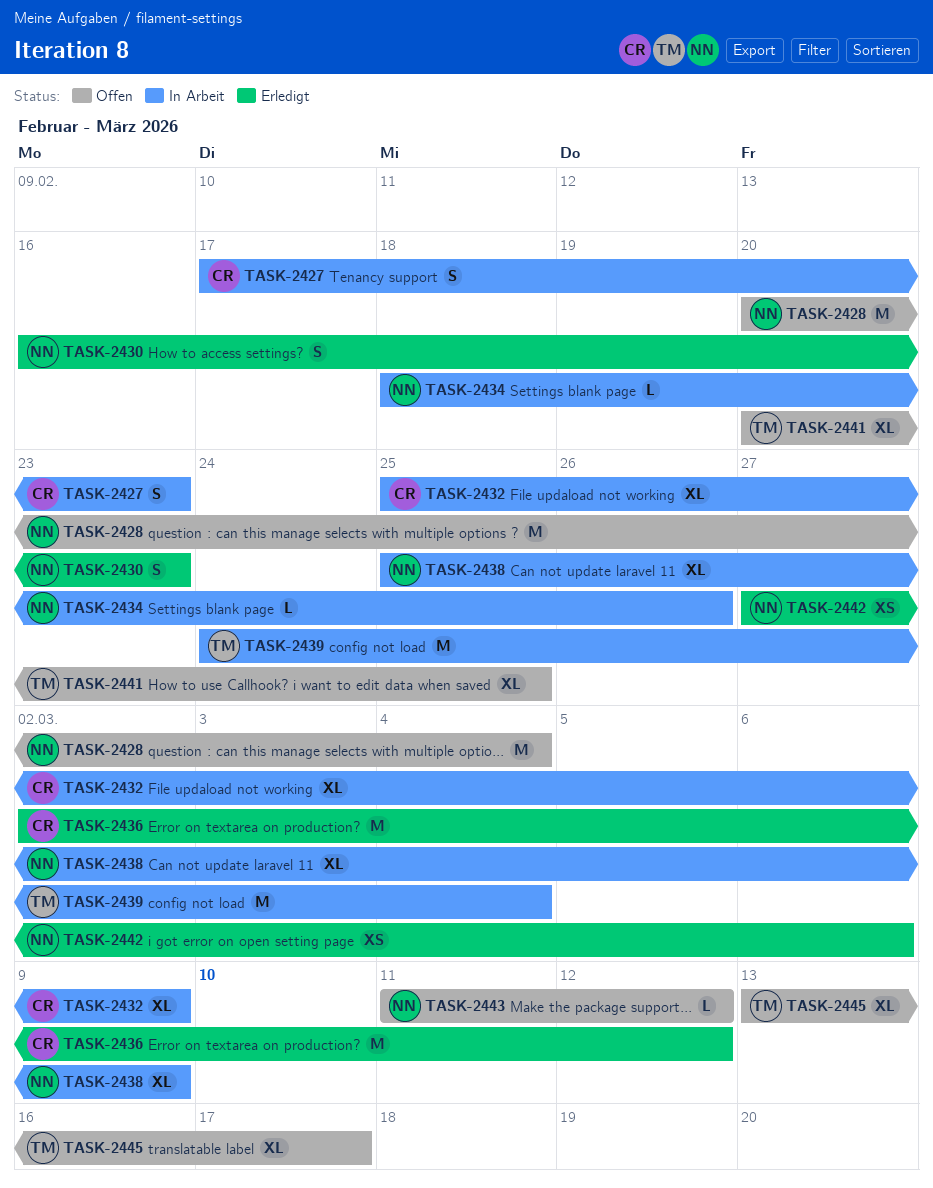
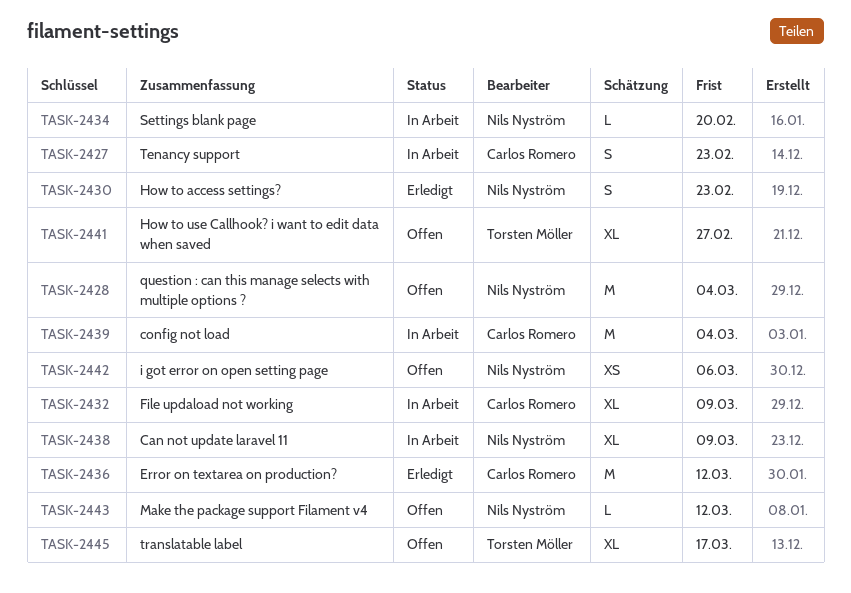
TASK-2434, due: Feb 26 -> Feb 20
TASK-2439, owner: Torsten Möller -> Carlos Romero
TASK-2441, due: Feb 25 -> Feb 27
TASK-2442, status: Erledigt -> Offen

